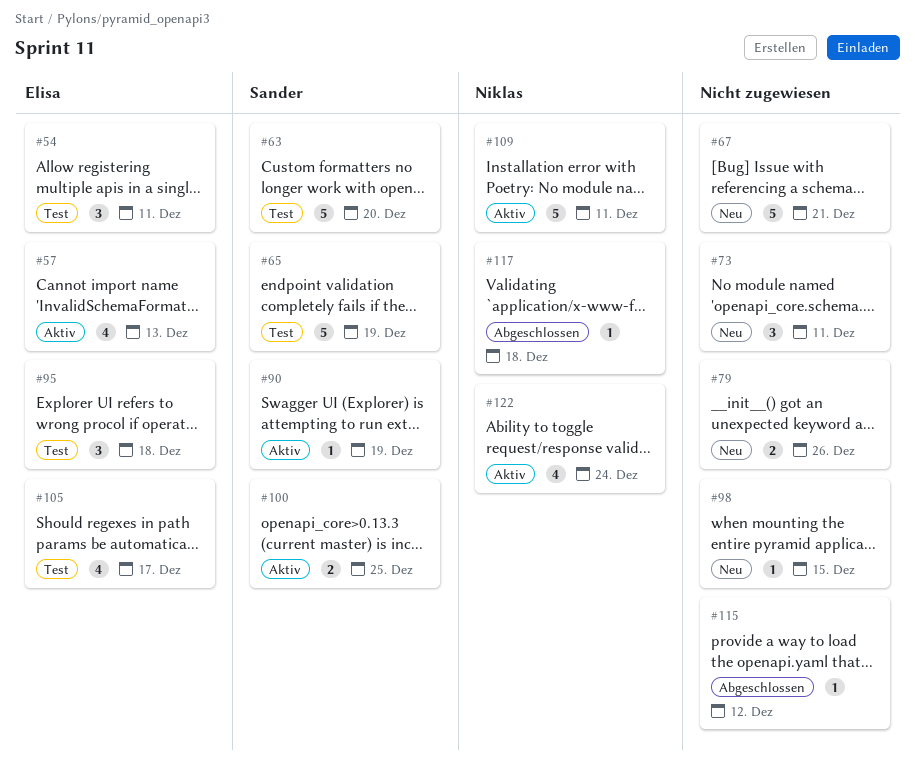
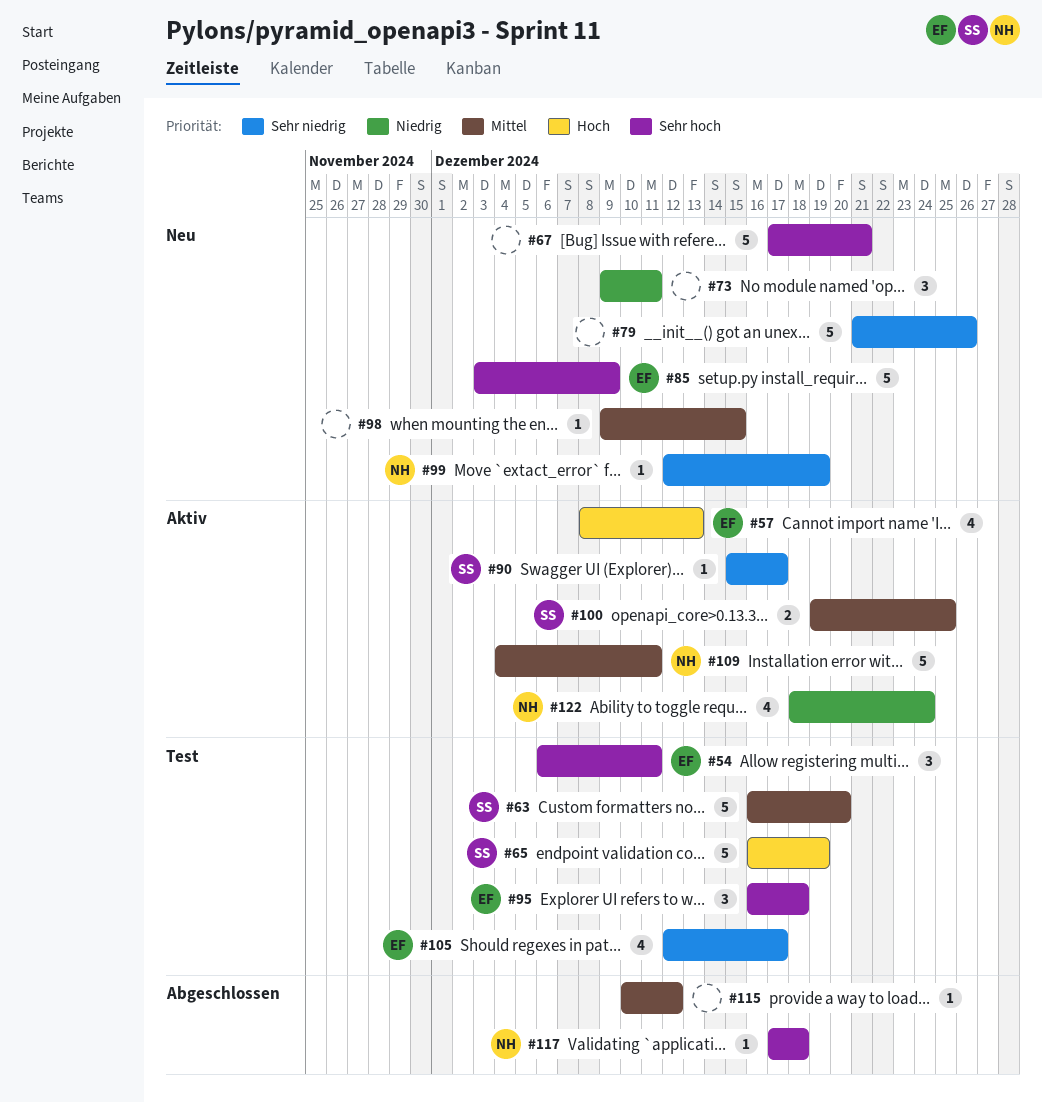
#79, estimate: 2 -> 5
#85: none -> present
#90, due: Dec 19 -> Dec 17
#99: none -> present

